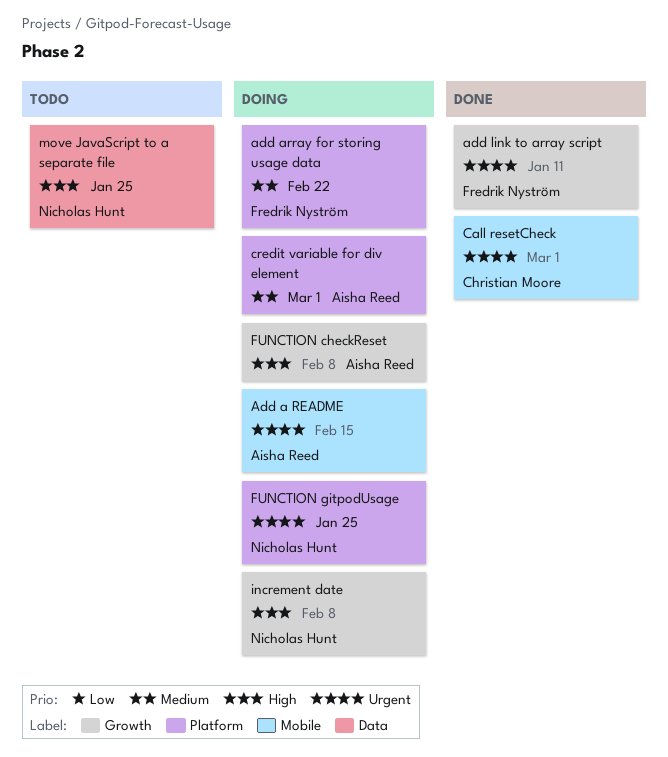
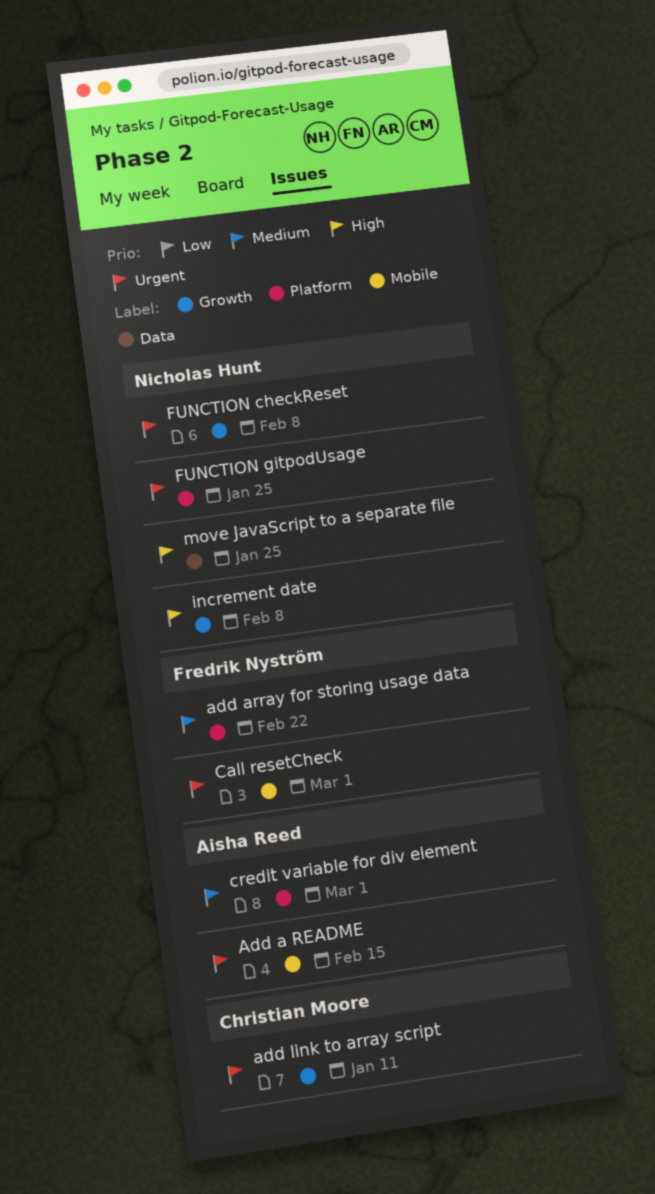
add link to array script, owner: Fredrik Nyström -> Christian Moore
Call resetCheck, owner: Christian Moore -> Fredrik Nyström
FUNCTION checkReset, owner: Aisha Reed -> Nicholas Hunt
FUNCTION checkReset, priority: High -> Urgent

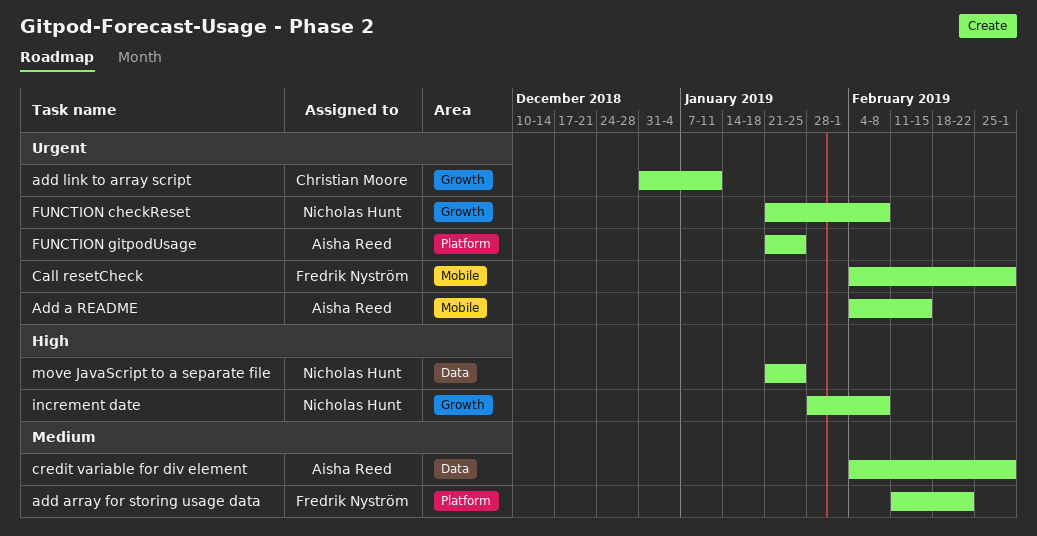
credit variable for div element, label: Platform -> Data
FUNCTION gitpodUsage, owner: Nicholas Hunt -> Aisha Reed

